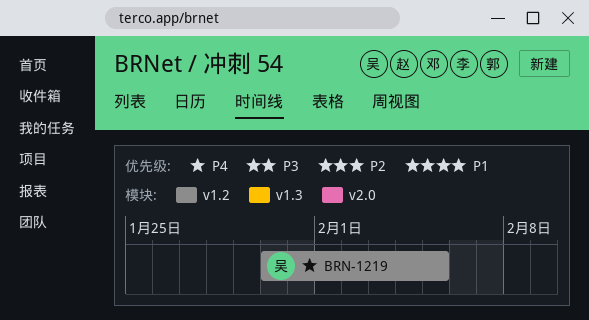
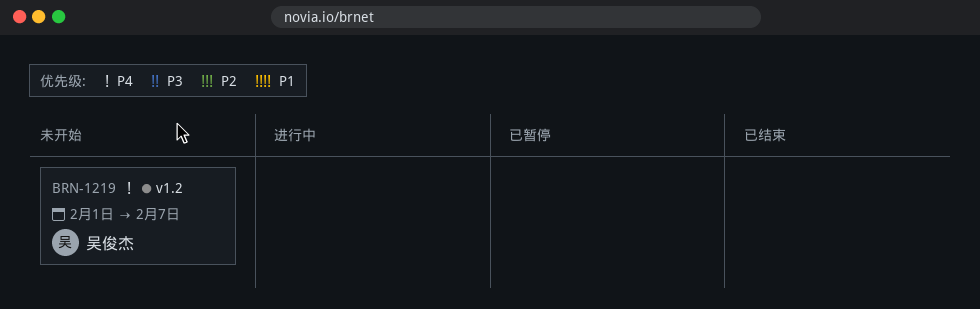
BRN-1219, start: Jan 30 -> Feb 1
BRN-1219, due: Feb 5 -> Feb 7

